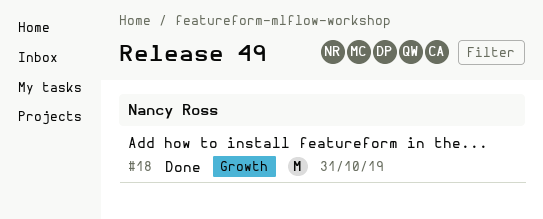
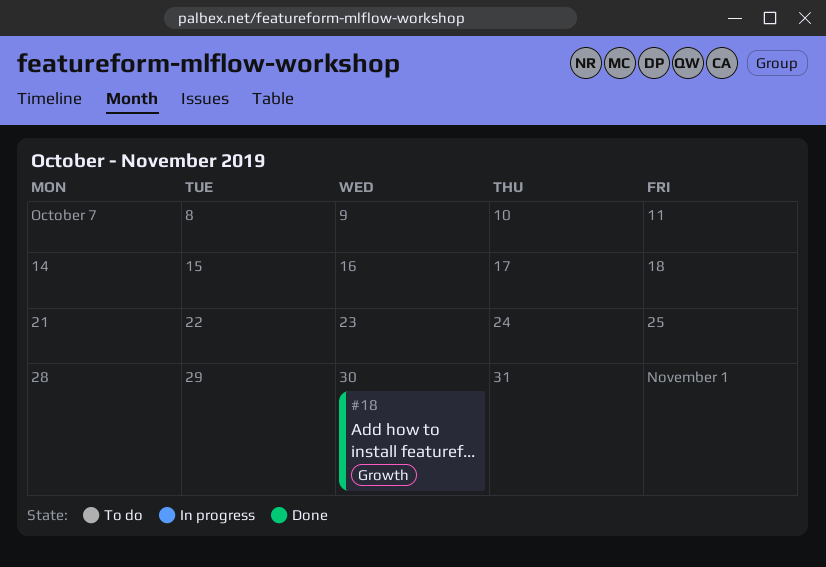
#18, due: Oct 31 -> Oct 30

